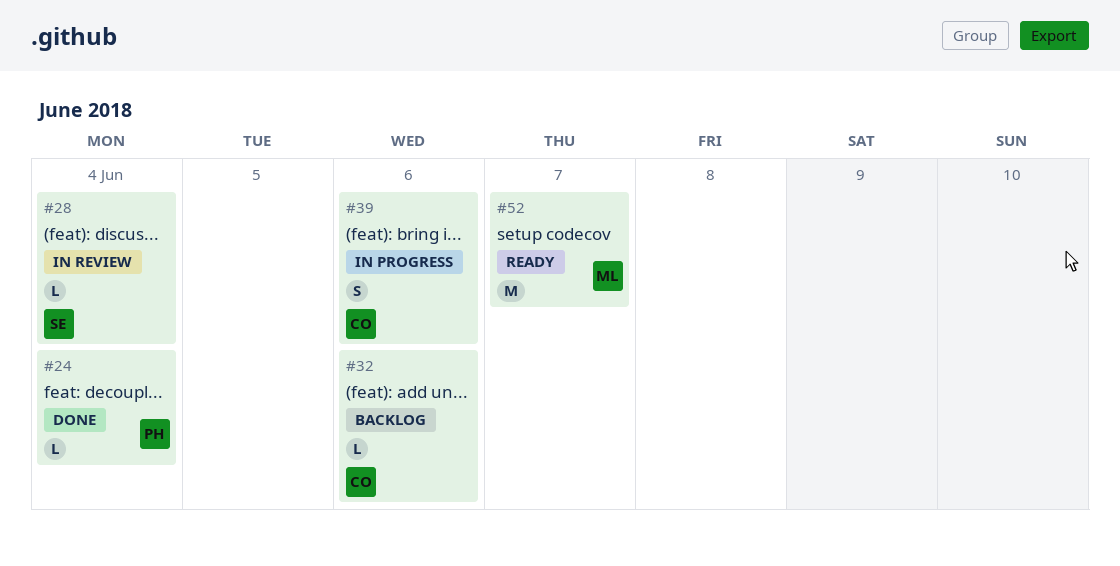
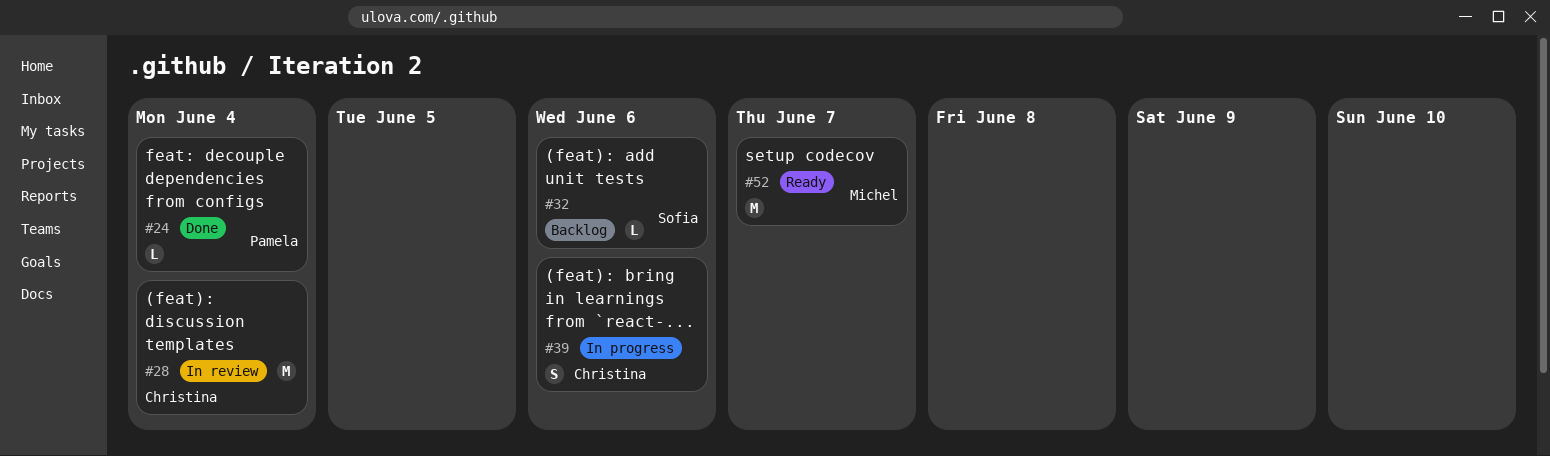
#28, owner: Sofia -> Christina
#28, estimate: L -> M
#32, owner: Christina -> Sofia

